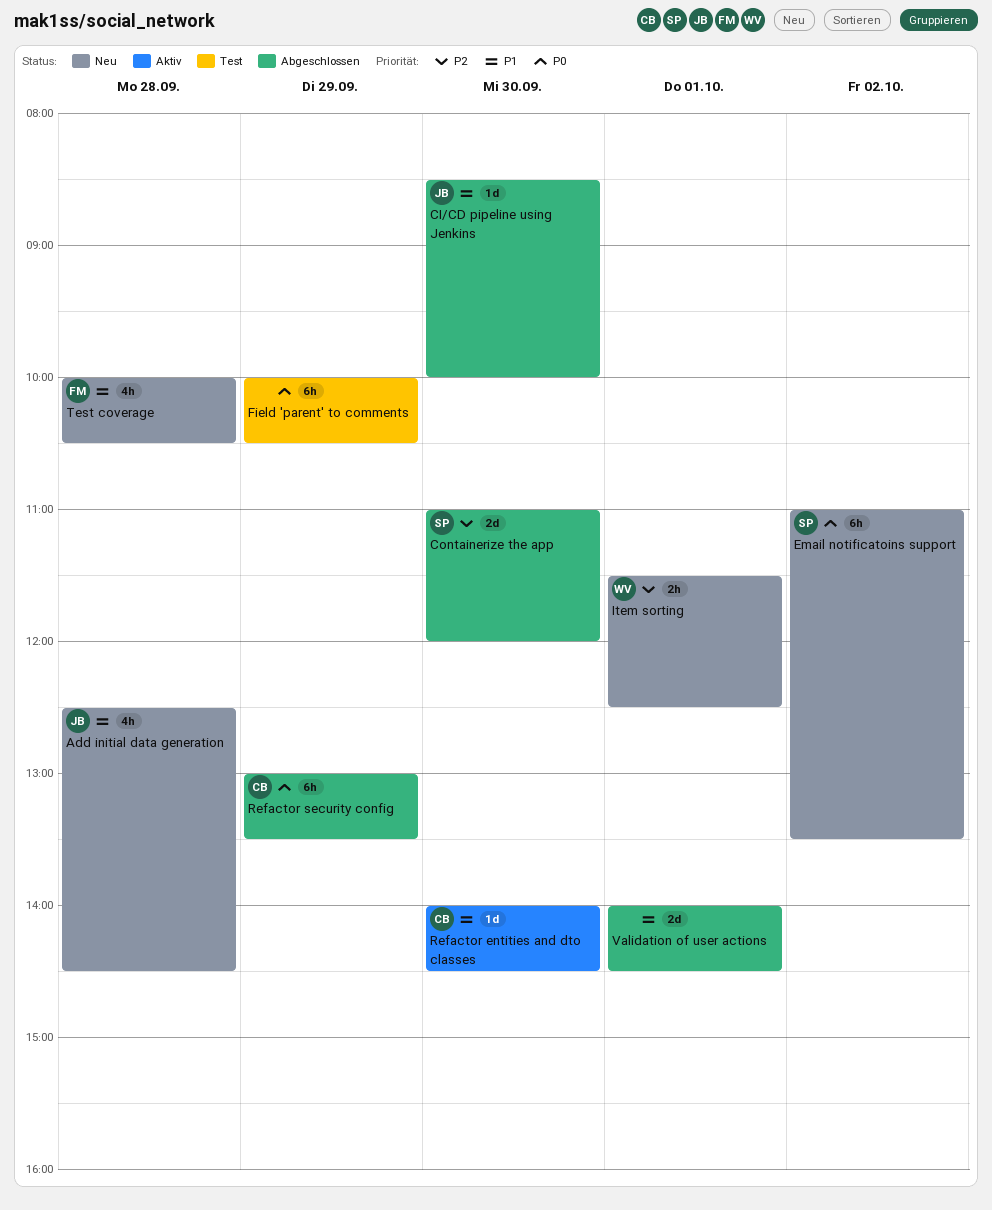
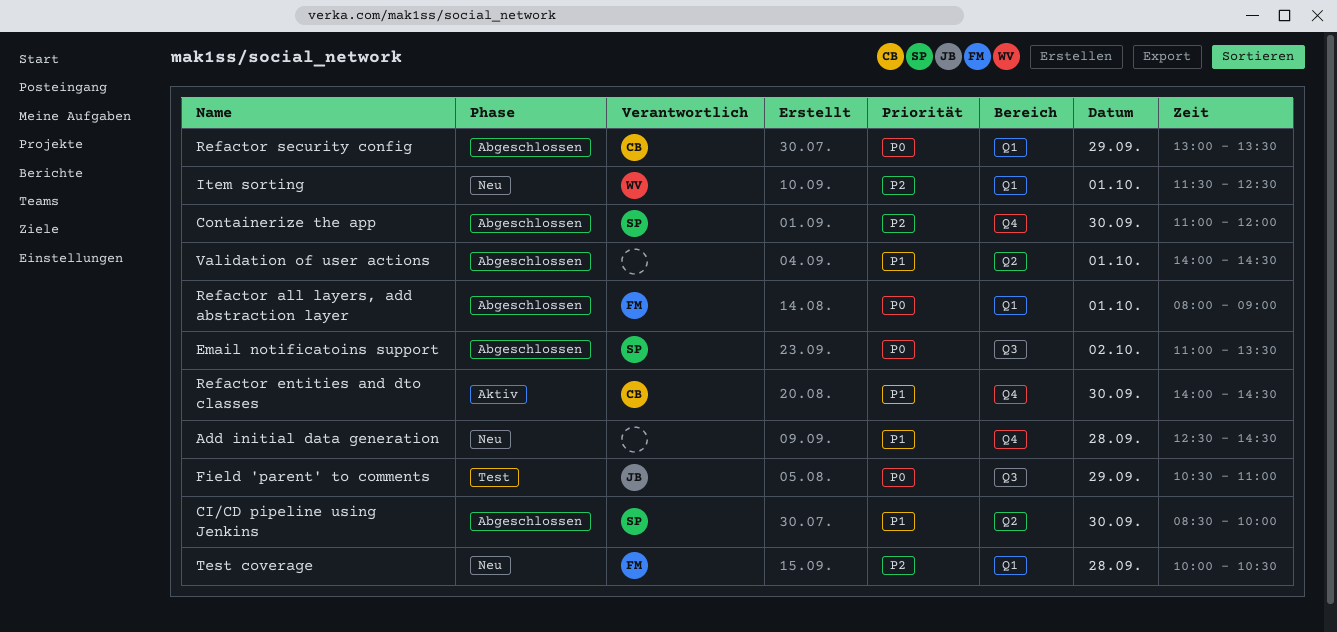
Add initial data generation, owner: JB -> none
CI/CD pipeline using Jenkins, owner: JB -> SP
Email notificatoins support, status: Neu -> Abgeschlossen
Field 'parent' to comments, owner: none -> JB
Field 'parent' to comments, begins: 10:00 -> 10:30
Field 'parent' to comments, ends: 10:30 -> 11:00
Refactor all layers, add abstraction layer: none -> present
Test coverage, priority: P1 -> P2

